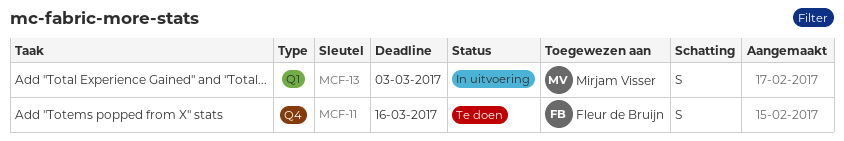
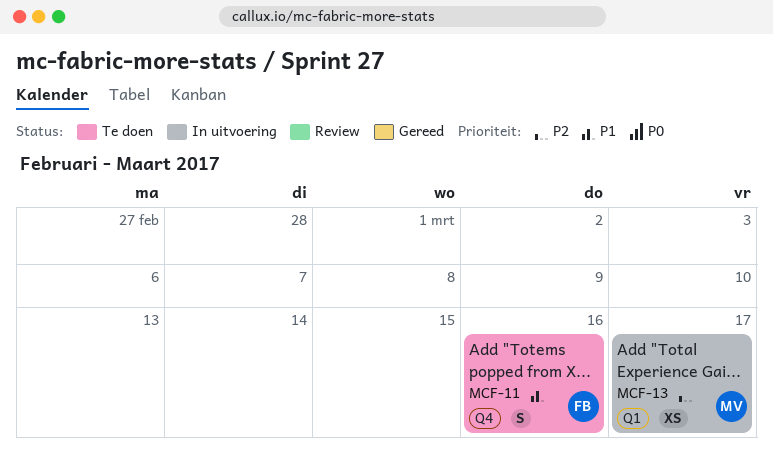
MCF-13, estimate: S -> XS
MCF-13, due: Mar 3 -> Mar 17

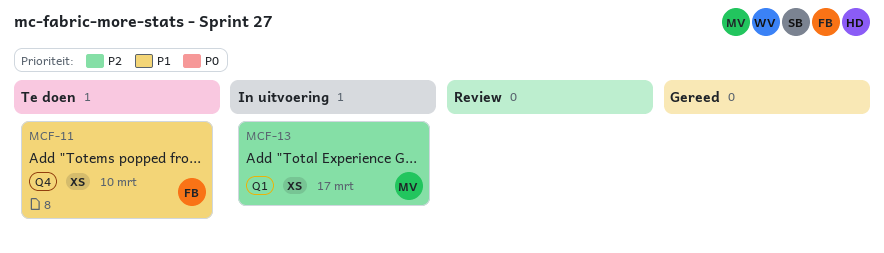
MCF-11, estimate: S -> XS
MCF-11, due: Mar 16 -> Mar 10

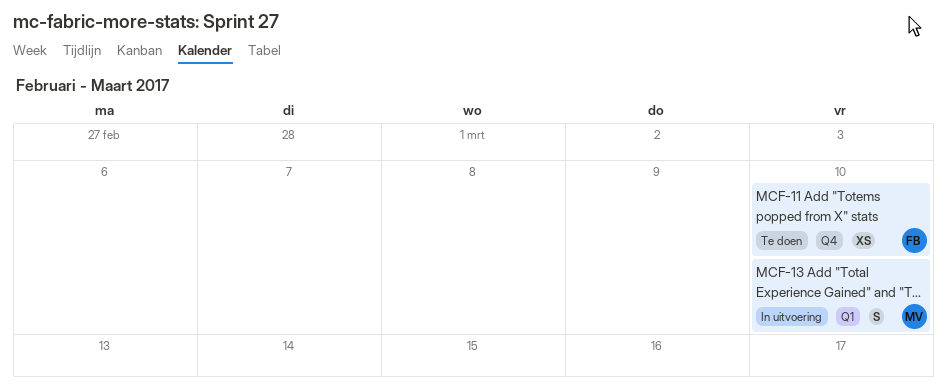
MCF-13, estimate: XS -> S
MCF-13, due: Mar 17 -> Mar 10

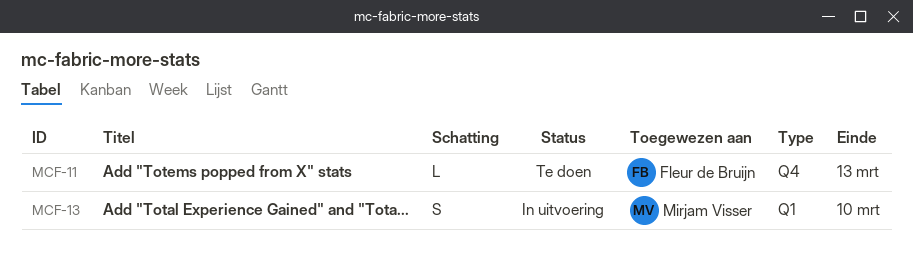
MCF-11, estimate: XS -> L
MCF-11, due: Mar 10 -> Mar 13

